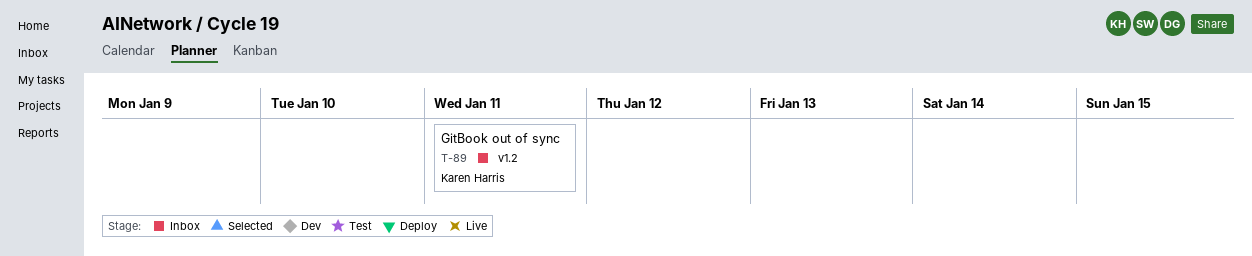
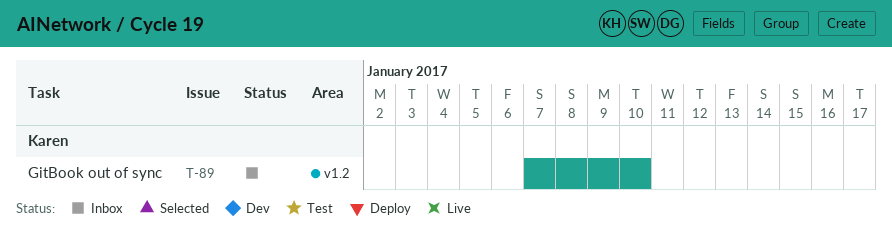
T-89, due: Jan 11 -> Jan 10

